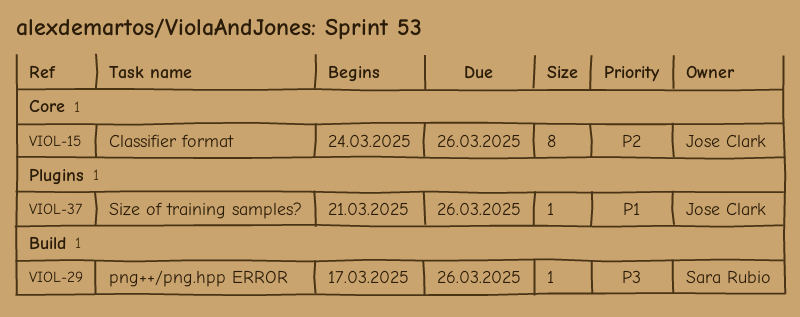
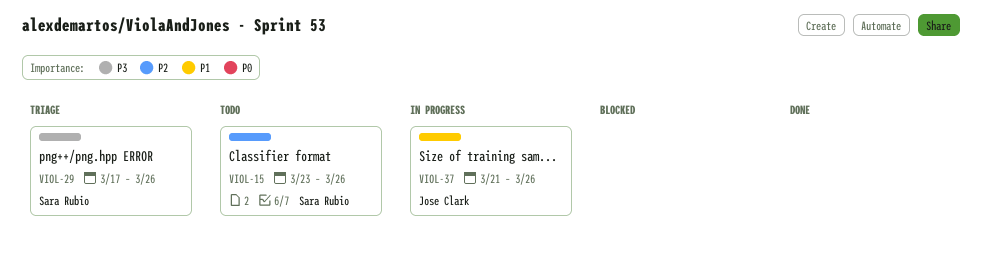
VIOL-15, owner: Jose Clark -> Sara Rubio
VIOL-15, start: Mar 24 -> Mar 23

